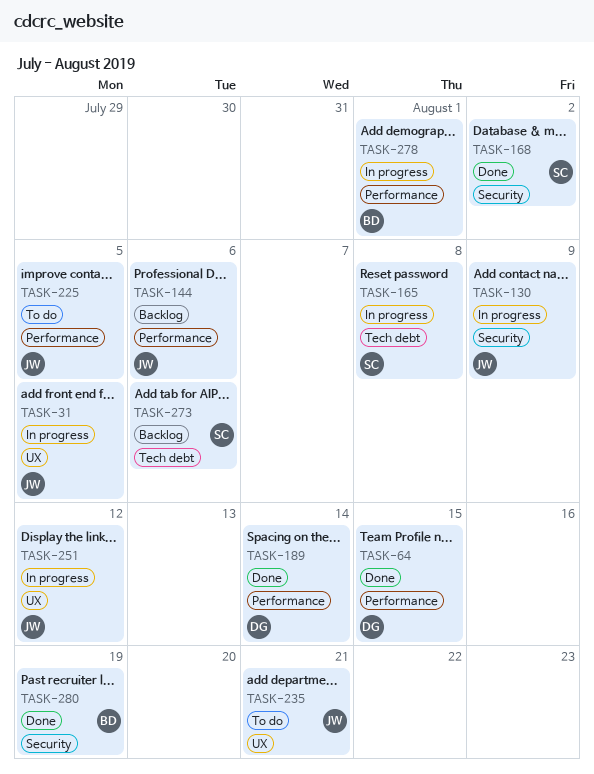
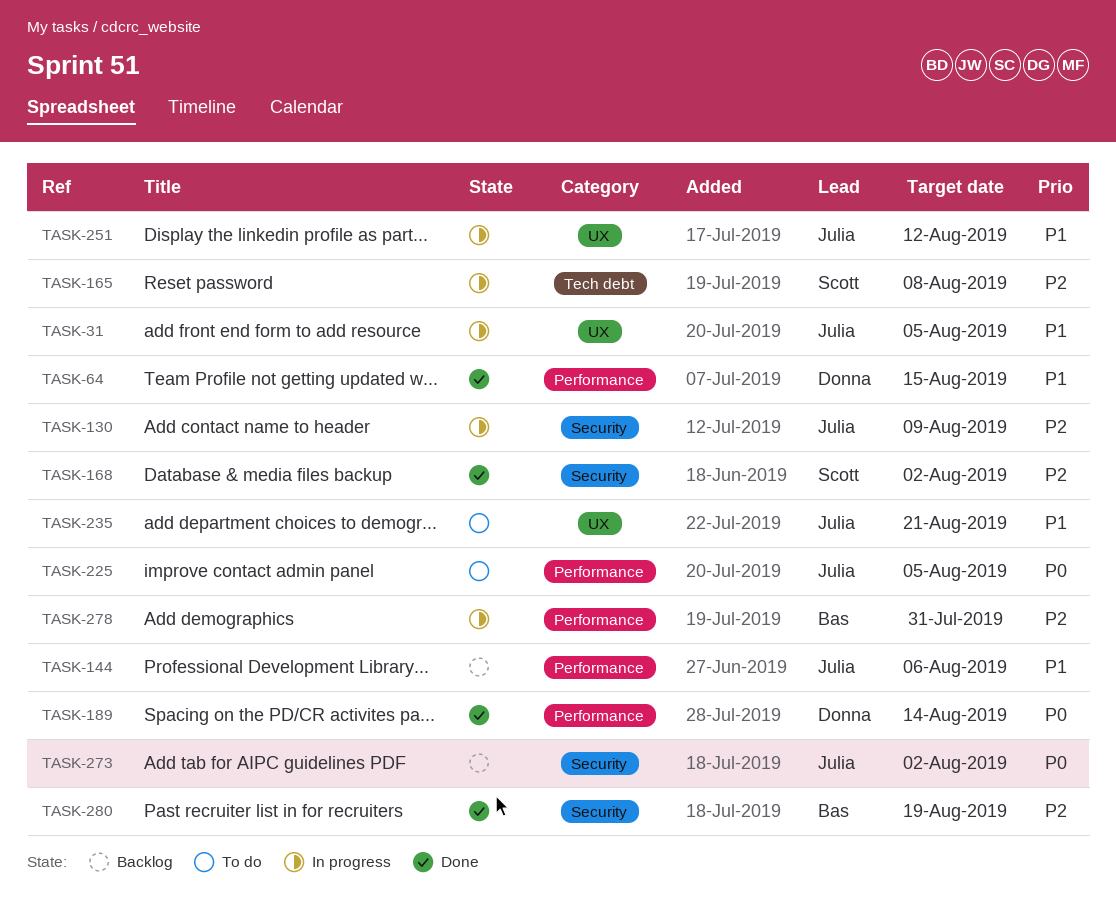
TASK-273, owner: Scott -> Julia
TASK-273, label: Tech debt -> Security
TASK-273, due: Aug 6 -> Aug 2
TASK-278, due: Aug 1 -> Jul 31

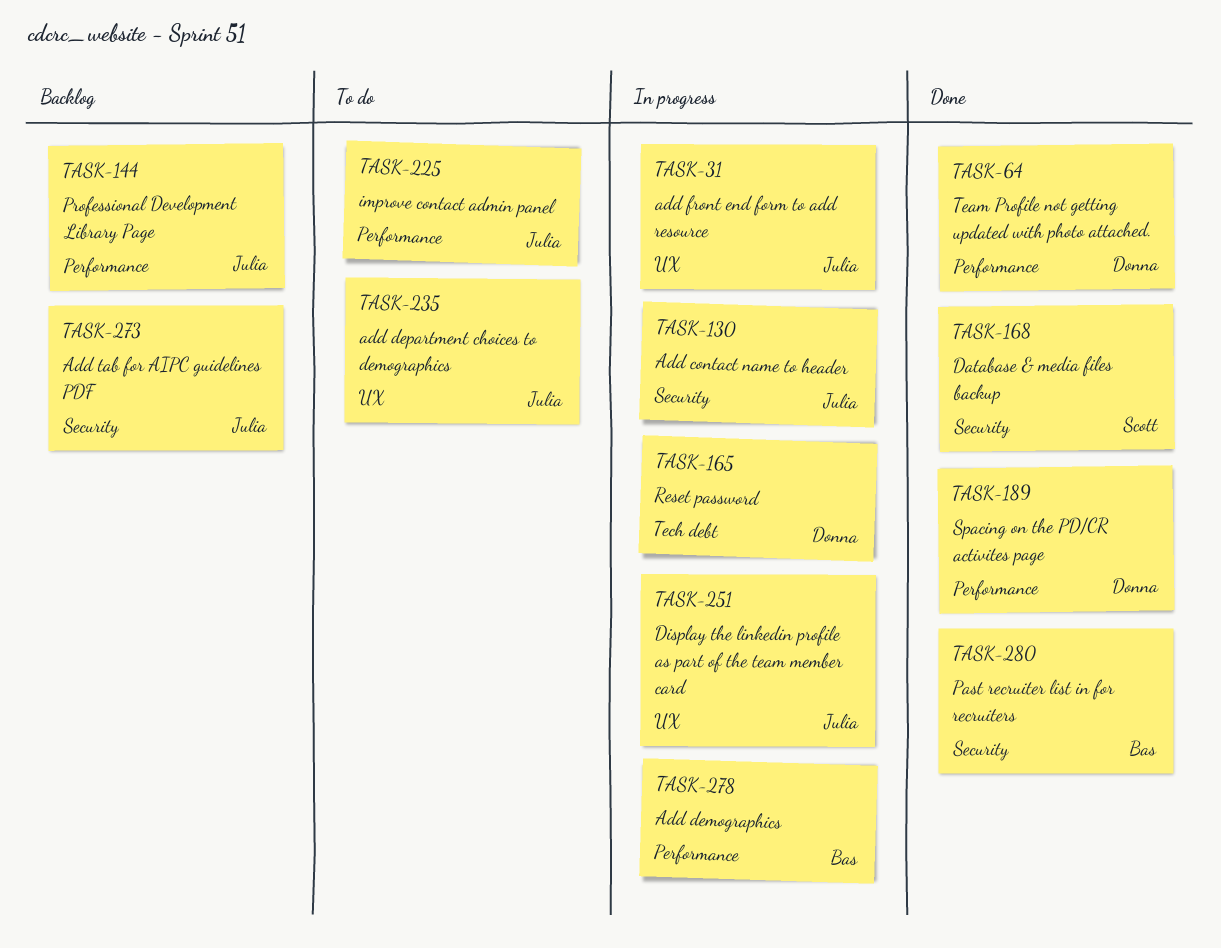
TASK-165, owner: Scott -> Donna

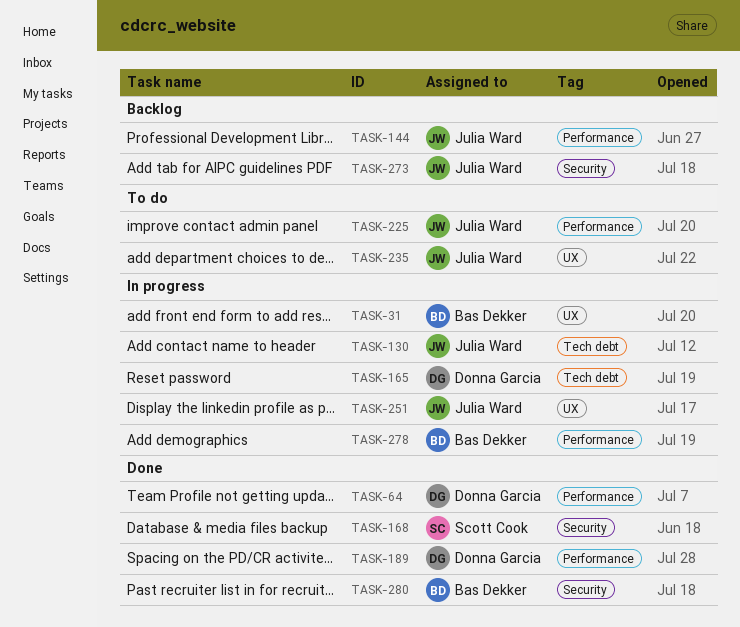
TASK-31, owner: Julia Ward -> Bas Dekker
TASK-130, label: Security -> Tech debt

